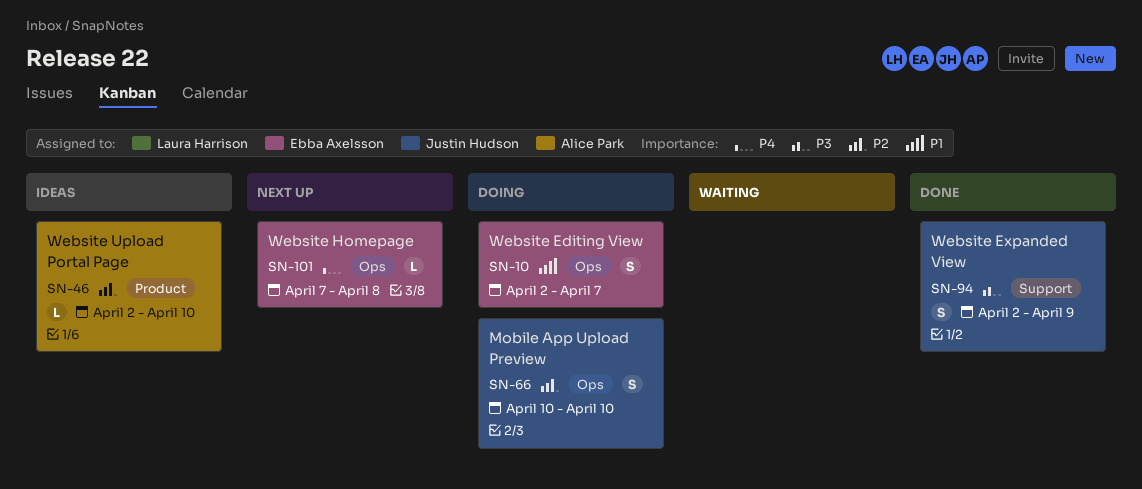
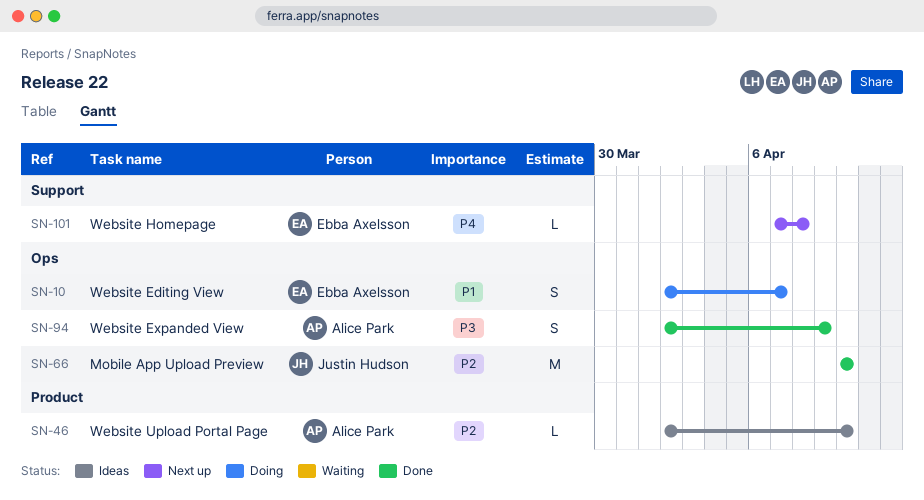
SN-66, status: Doing -> Done
SN-66, estimate: S -> M
SN-94, owner: Justin Hudson -> Alice Park
SN-94, label: Support -> Ops
SN-101, label: Ops -> Support

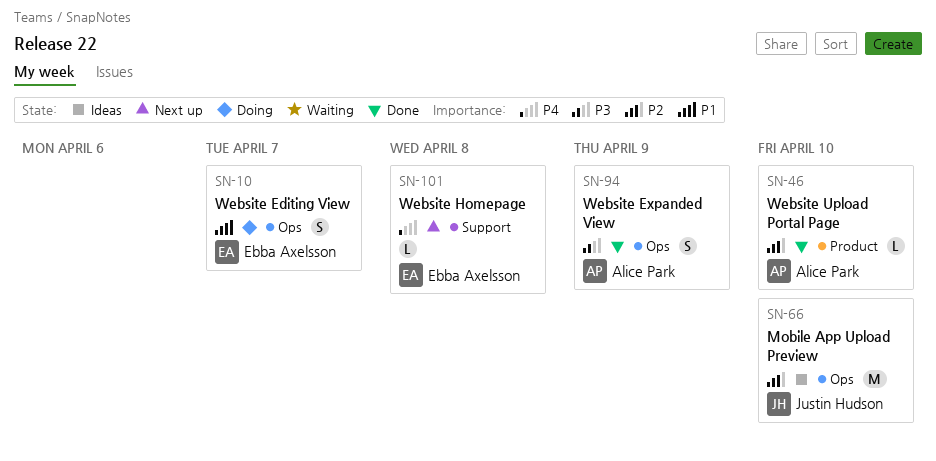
SN-46, status: Ideas -> Done
SN-66, status: Done -> Ideas

